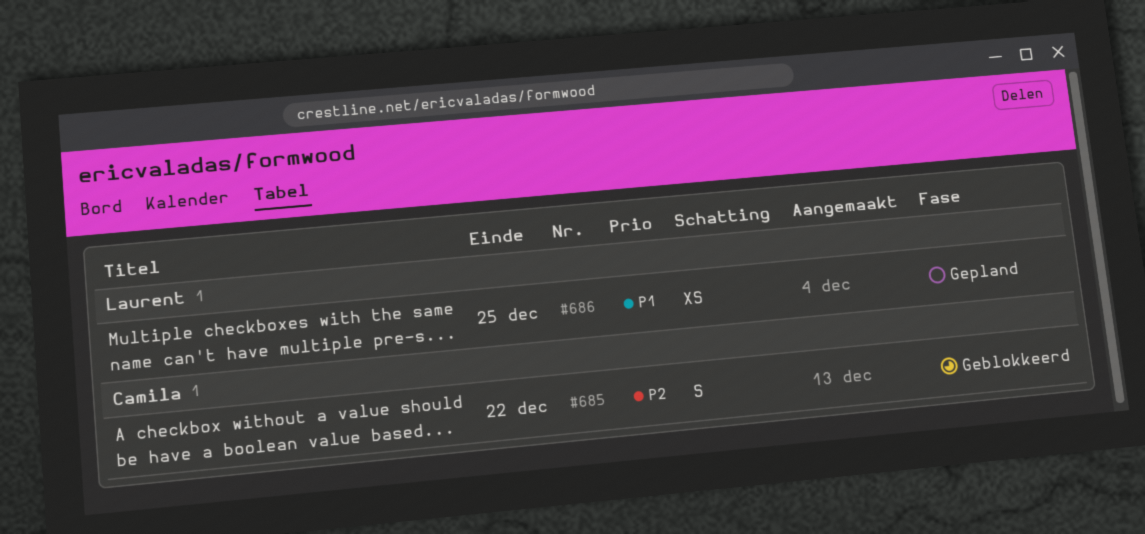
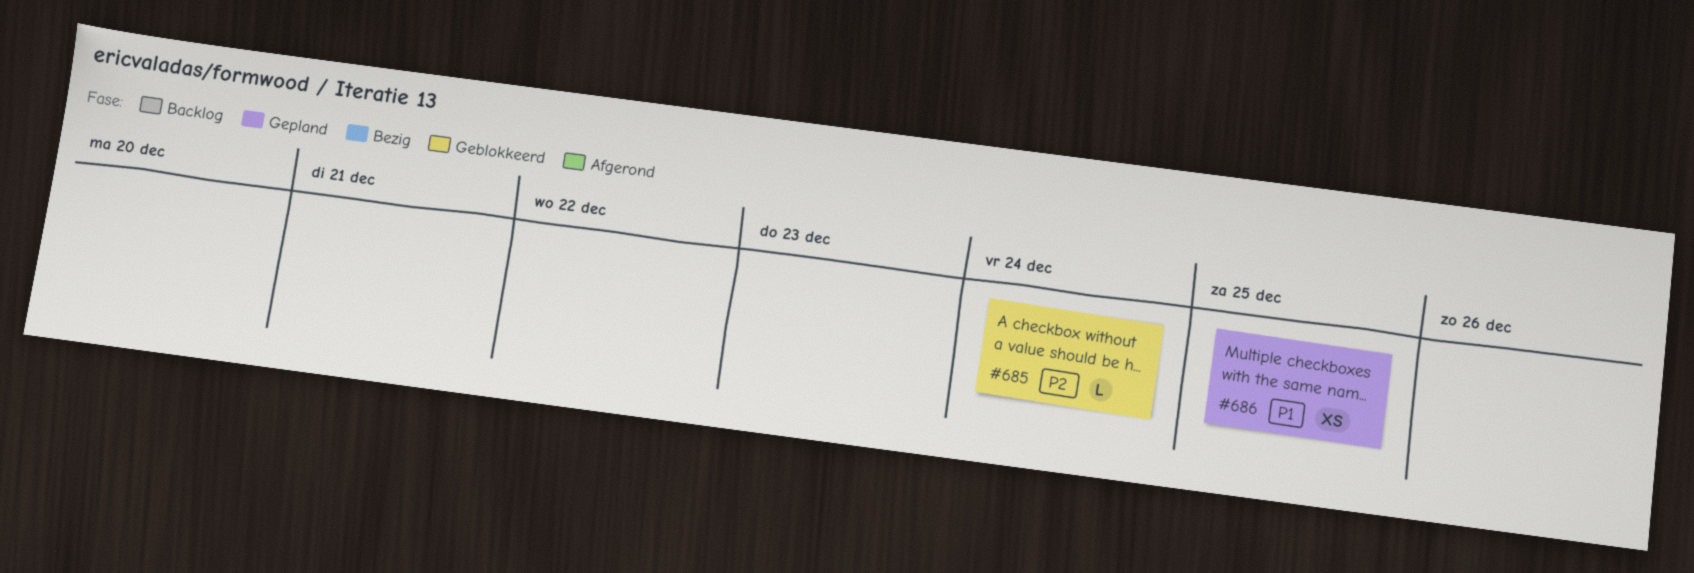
#685, estimate: S -> L
#685, due: Dec 22 -> Dec 24

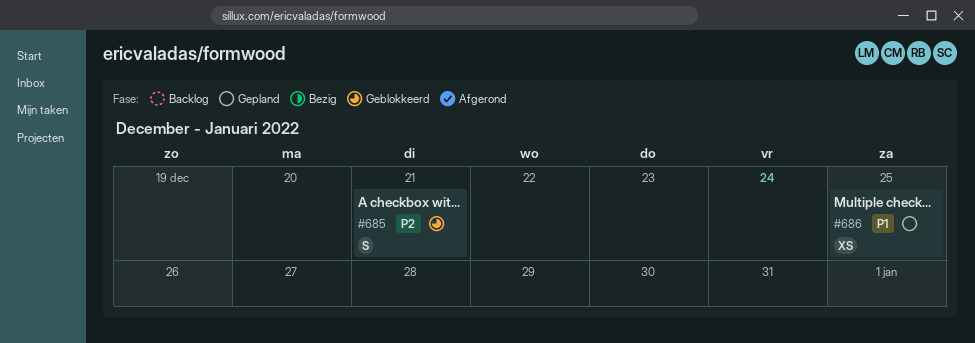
#685, estimate: L -> S
#685, due: Dec 24 -> Dec 21

